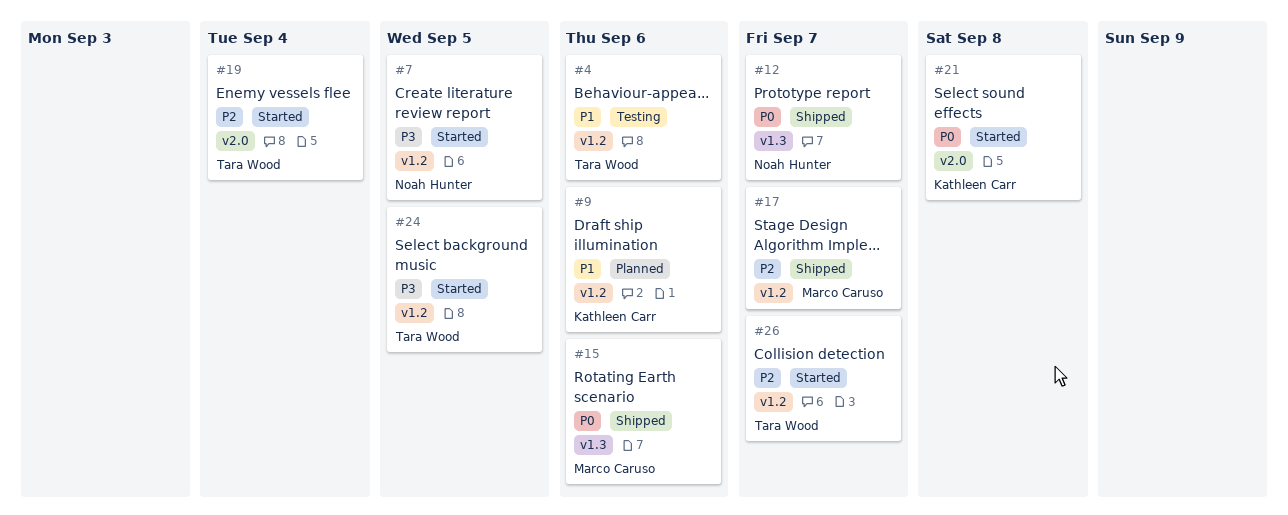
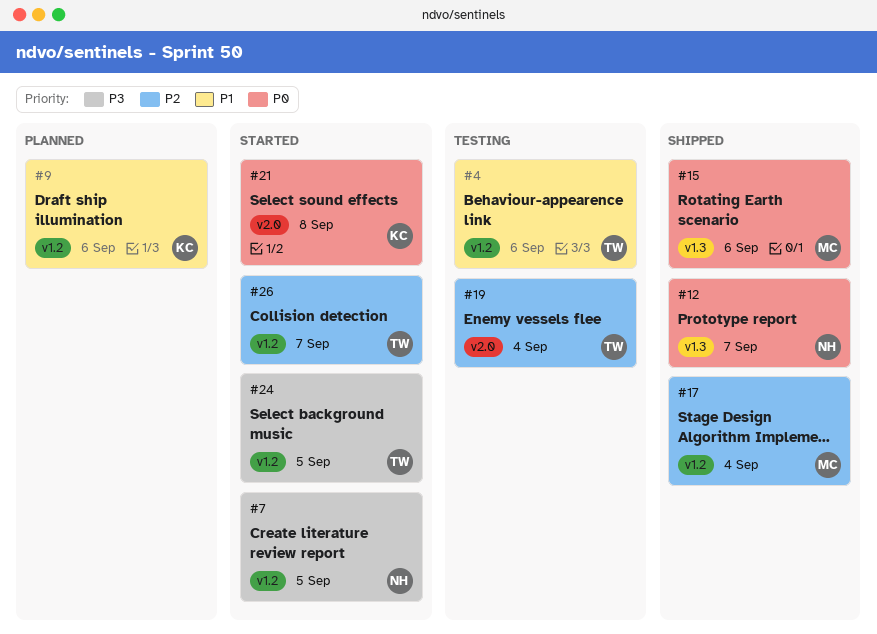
#17, due: Sep 7 -> Sep 4
#19, status: Started -> Testing

